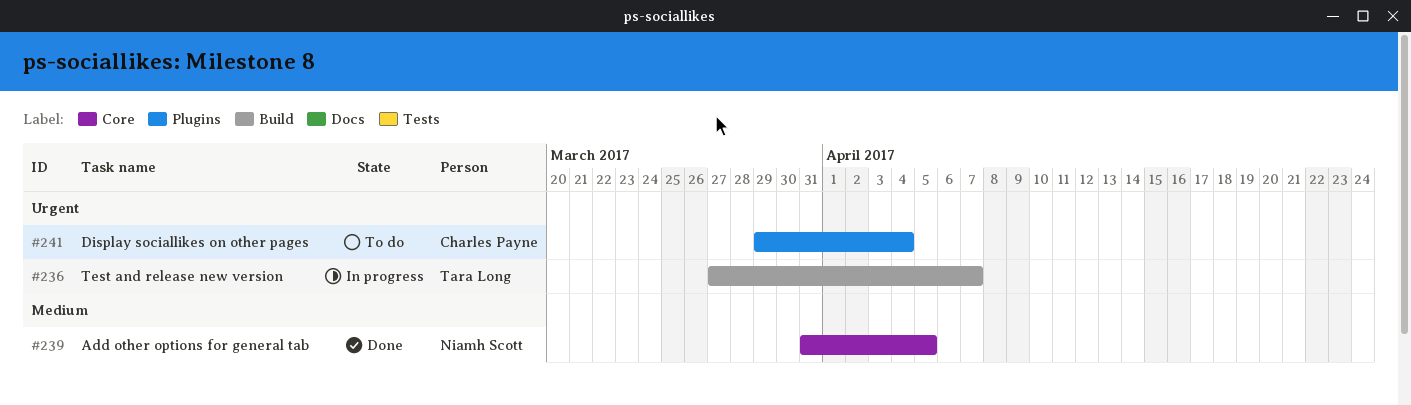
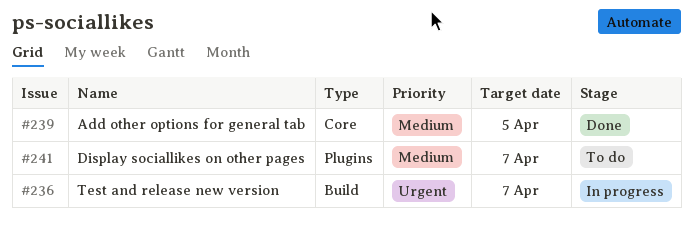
#241, priority: Urgent -> Medium
#241, due: Apr 4 -> Apr 7

